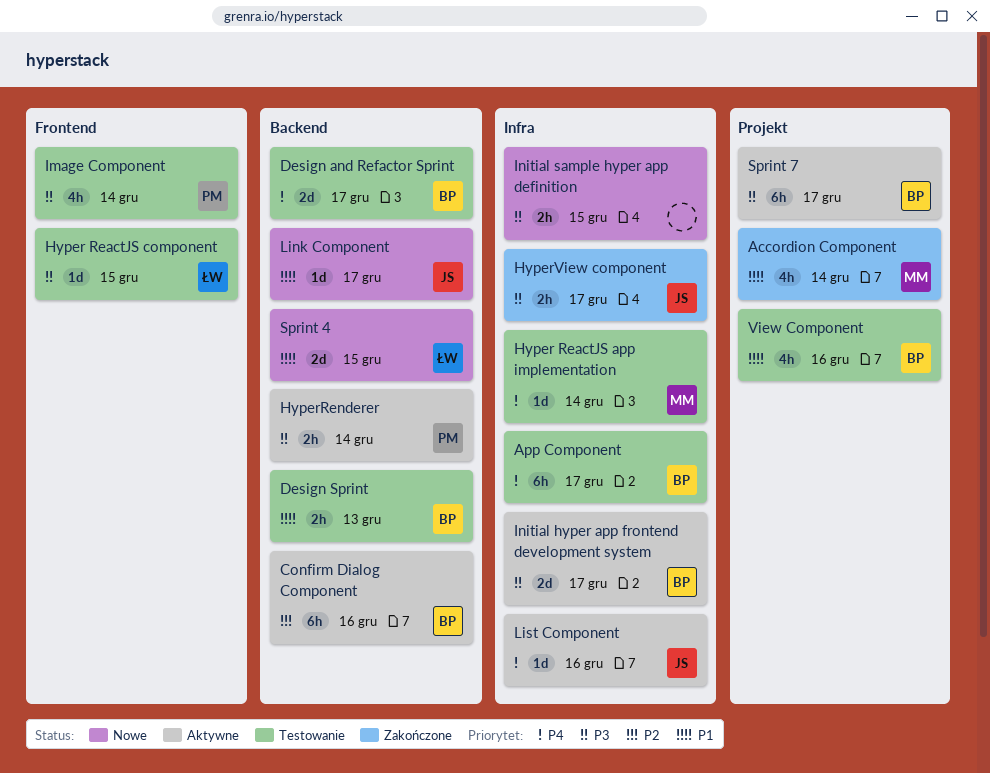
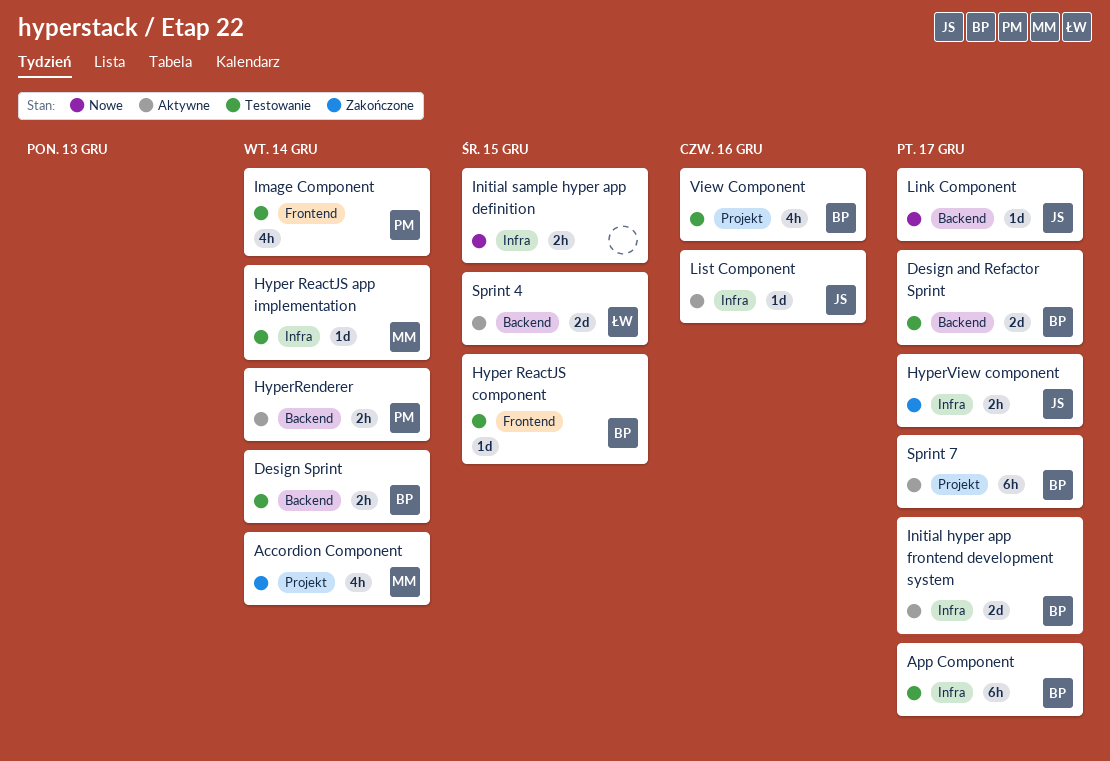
Confirm Dialog Component: present -> none
Design Sprint, due: Dec 13 -> Dec 14
Hyper ReactJS component, owner: ŁW -> BP
Sprint 4, status: Nowe -> Aktywne

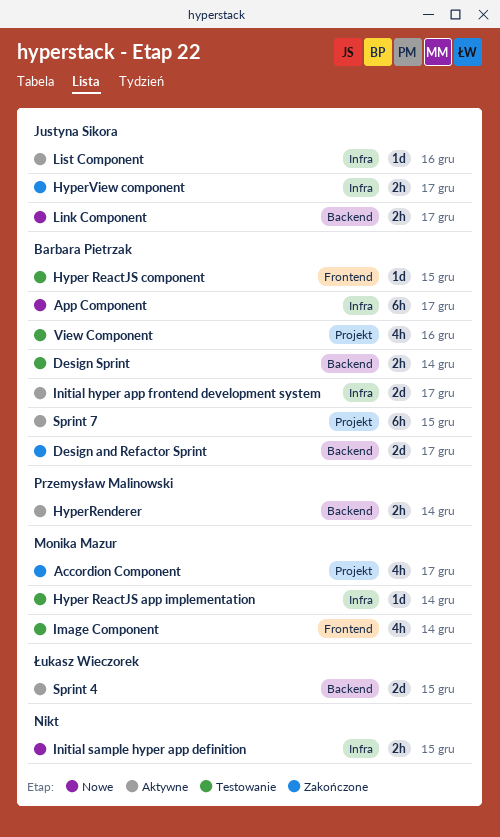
Accordion Component, due: Dec 14 -> Dec 17
App Component, status: Testowanie -> Nowe
Design and Refactor Sprint, status: Testowanie -> Zakończone
Image Component, owner: Przemysław Malinowski -> Monika Mazur
Link Component, estimate: 1d -> 2h
Sprint 7, due: Dec 17 -> Dec 15

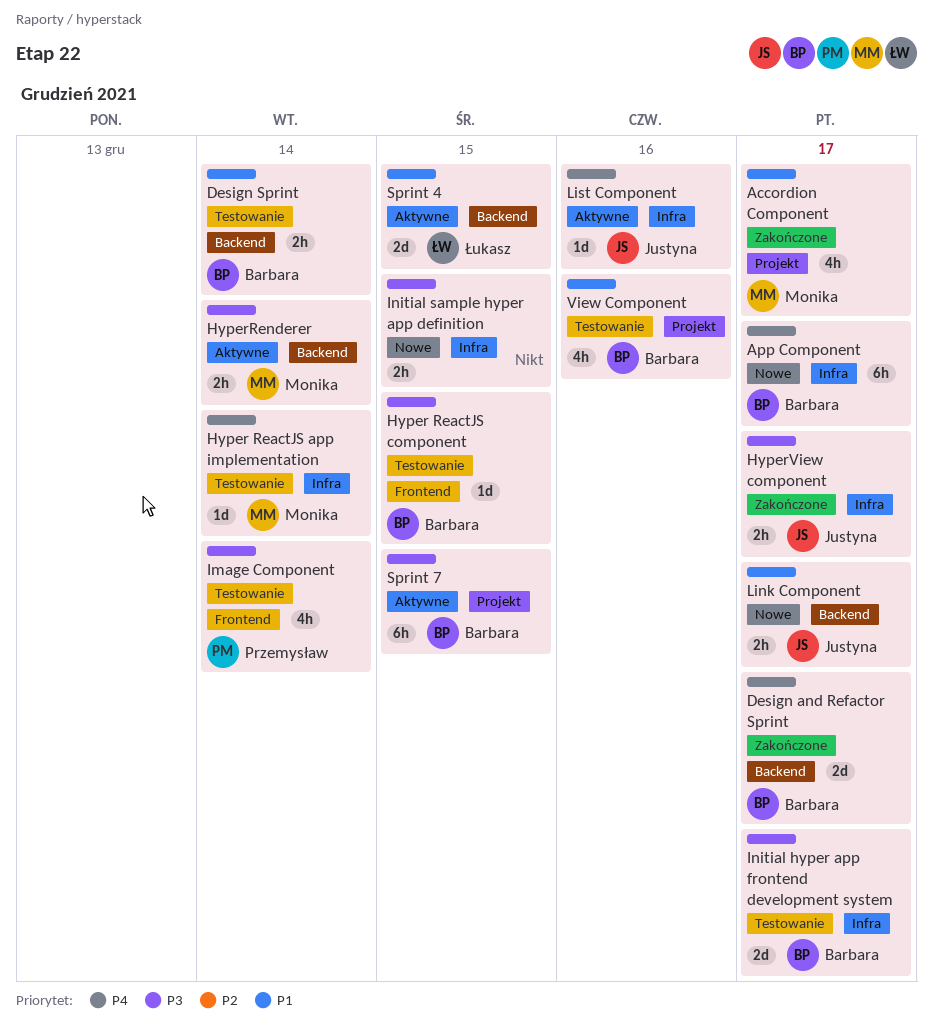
HyperRenderer, owner: Przemysław Malinowski -> Monika Mazur
Image Component, owner: Monika Mazur -> Przemysław Malinowski
Initial hyper app frontend development system, status: Aktywne -> Testowanie

